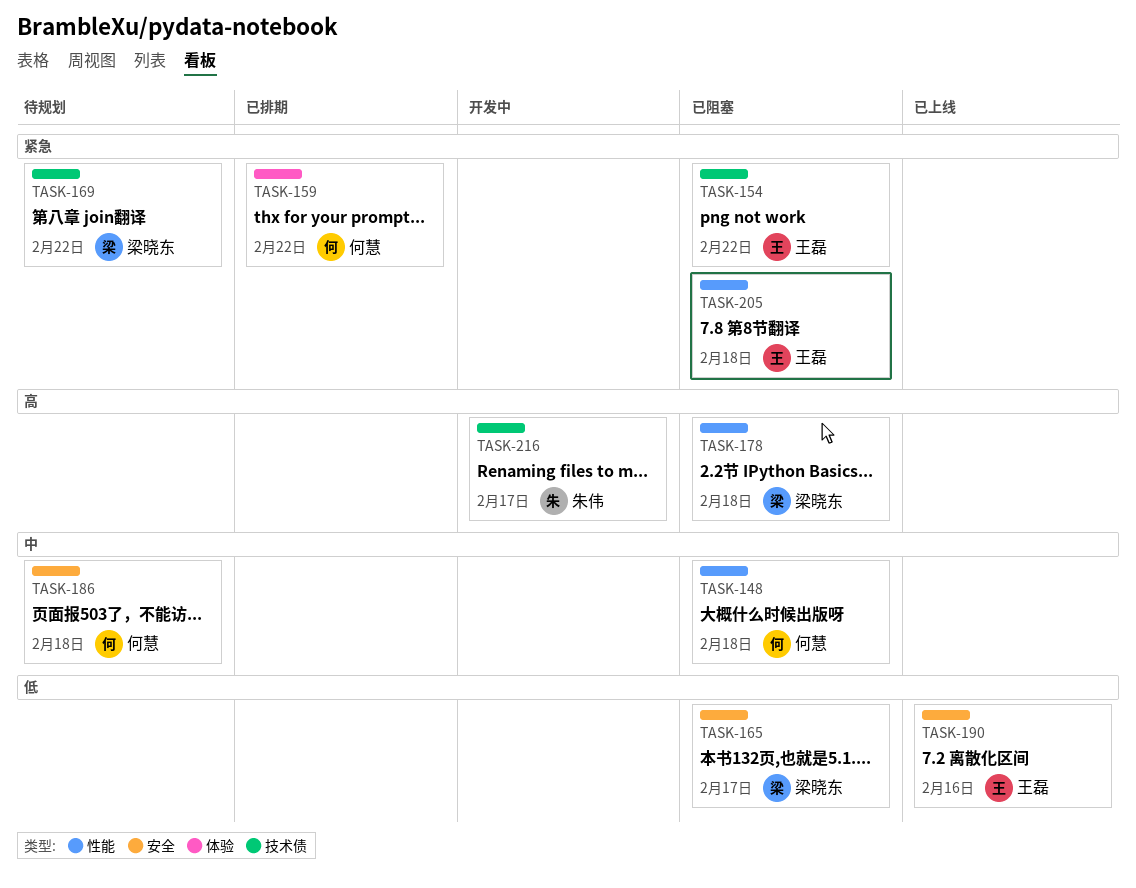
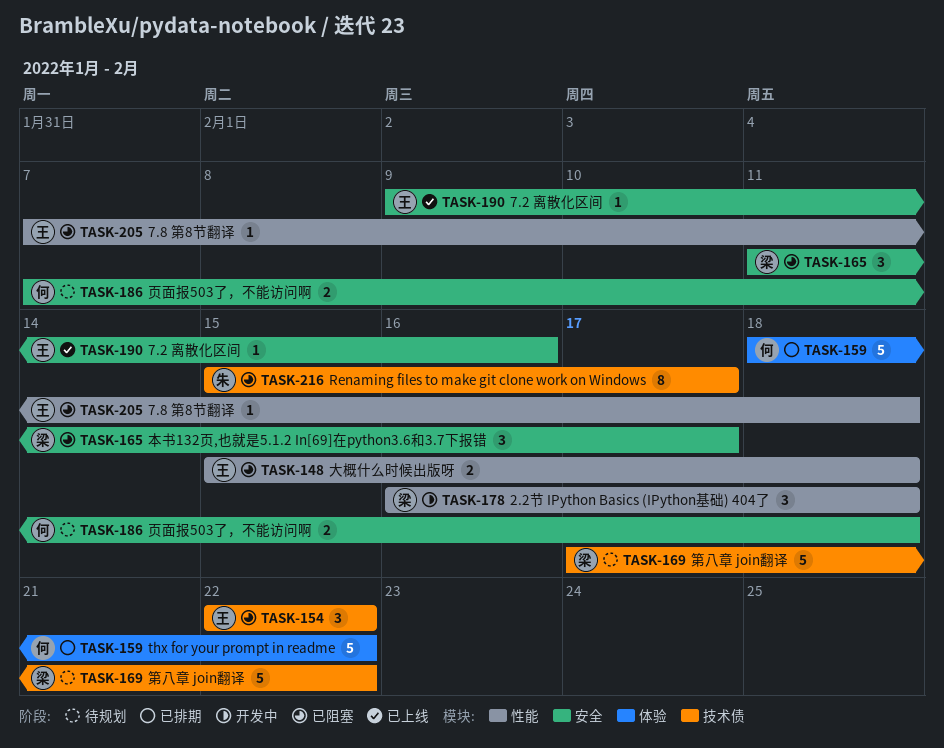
TASK-148, owner: 何慧 -> 王磊
TASK-178, status: 已阻塞 -> 开发中
TASK-216, status: 开发中 -> 已阻塞

